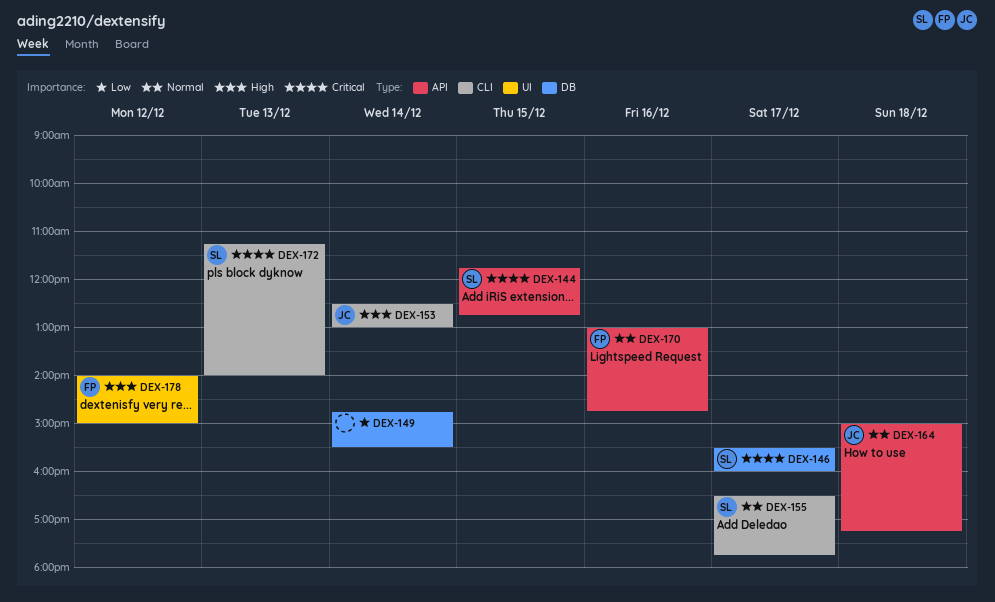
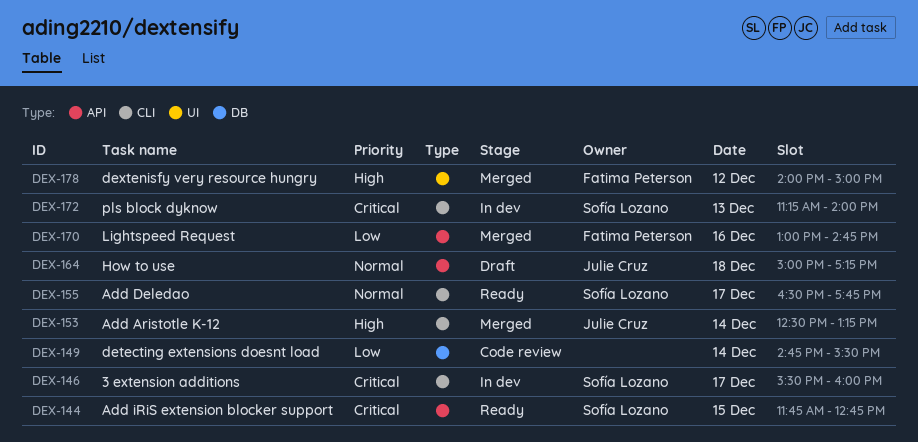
DEX-146, label: DB -> CLI
DEX-153, ends: 13:00 -> 13:15
DEX-170, priority: Normal -> Low

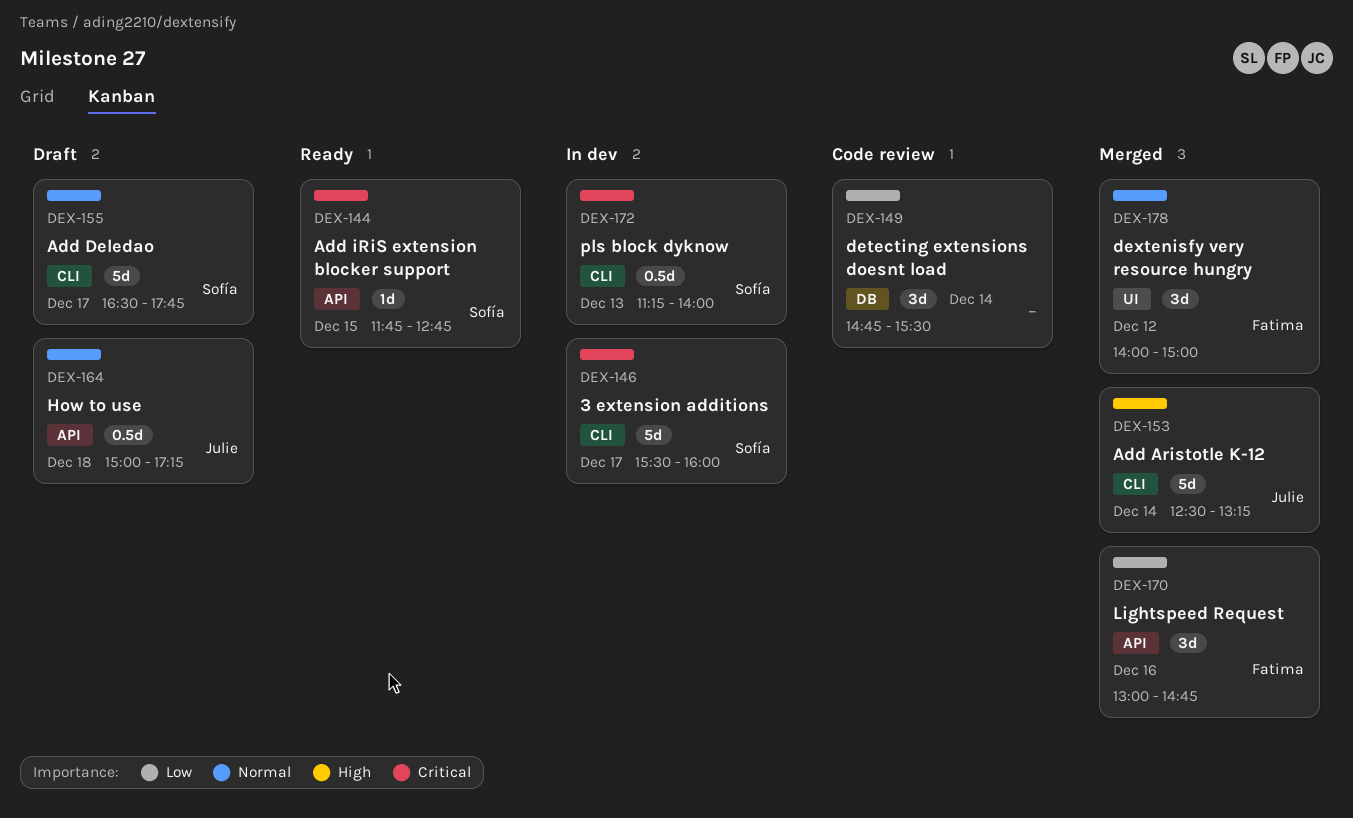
DEX-155, status: Ready -> Draft
DEX-178, priority: High -> Normal

